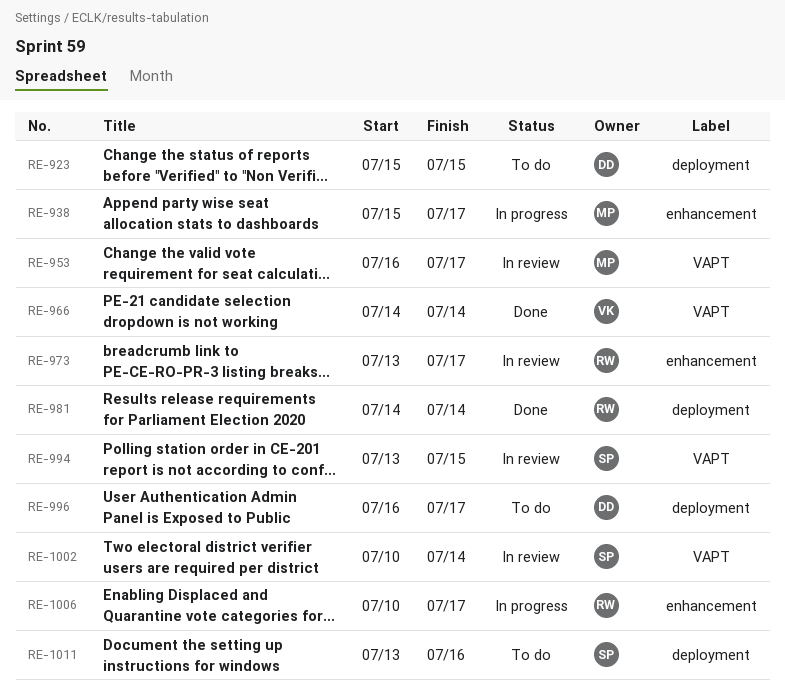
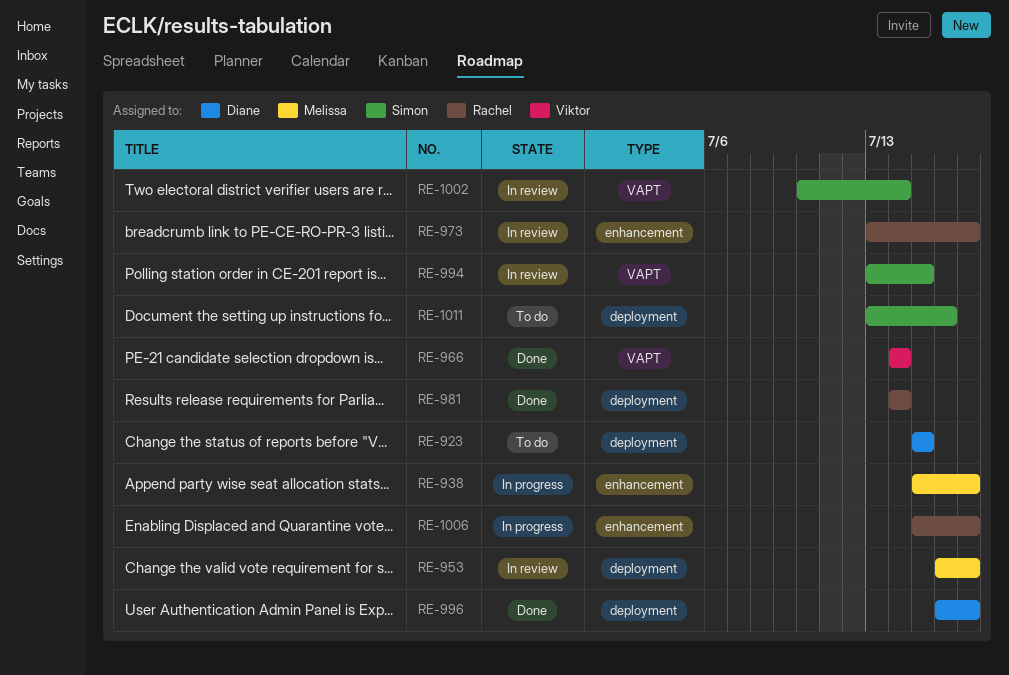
RE-953, label: VAPT -> deployment
RE-996, status: To do -> Done
RE-1006, start: Jul 10 -> Jul 15

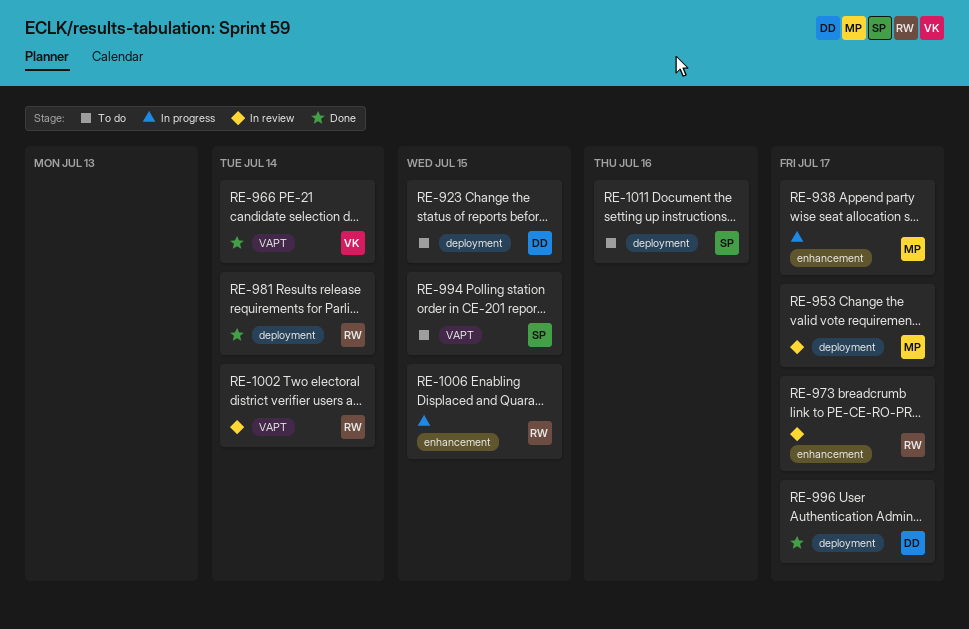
RE-994, status: In review -> To do
RE-1002, owner: Simon -> Rachel
RE-1006, due: Jul 17 -> Jul 15

